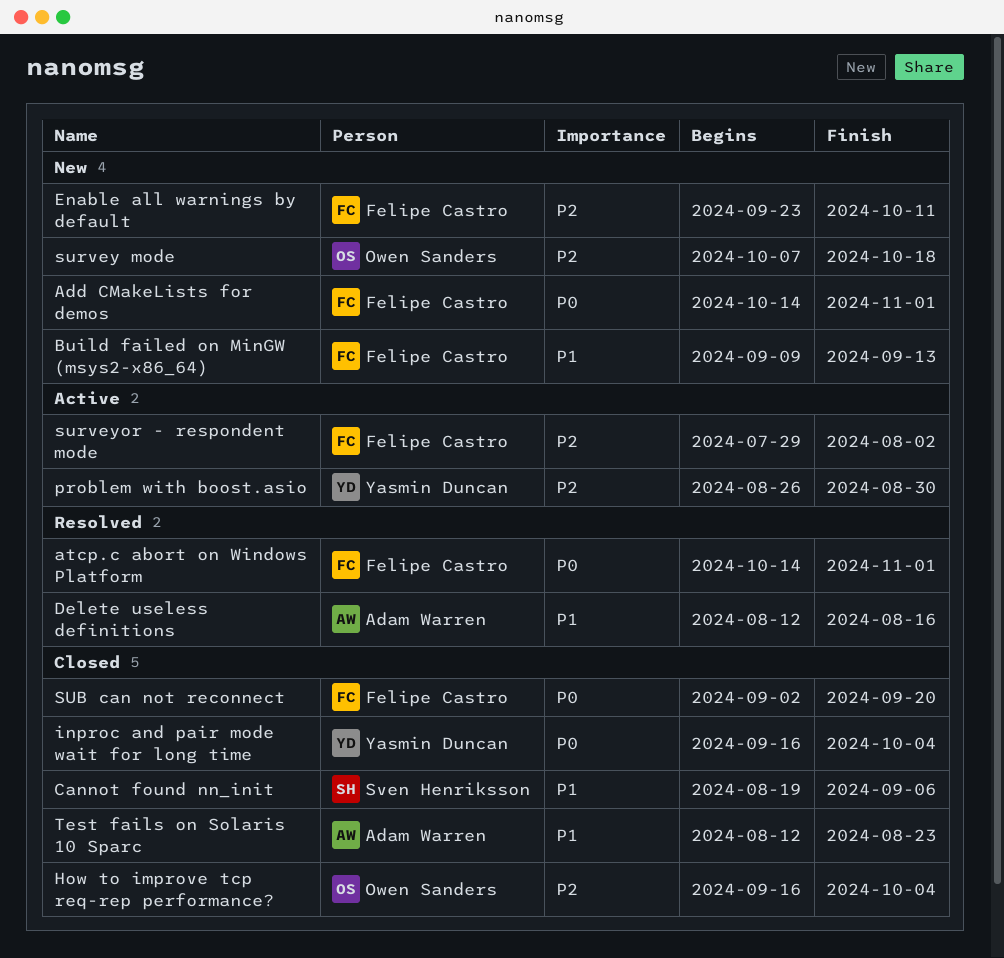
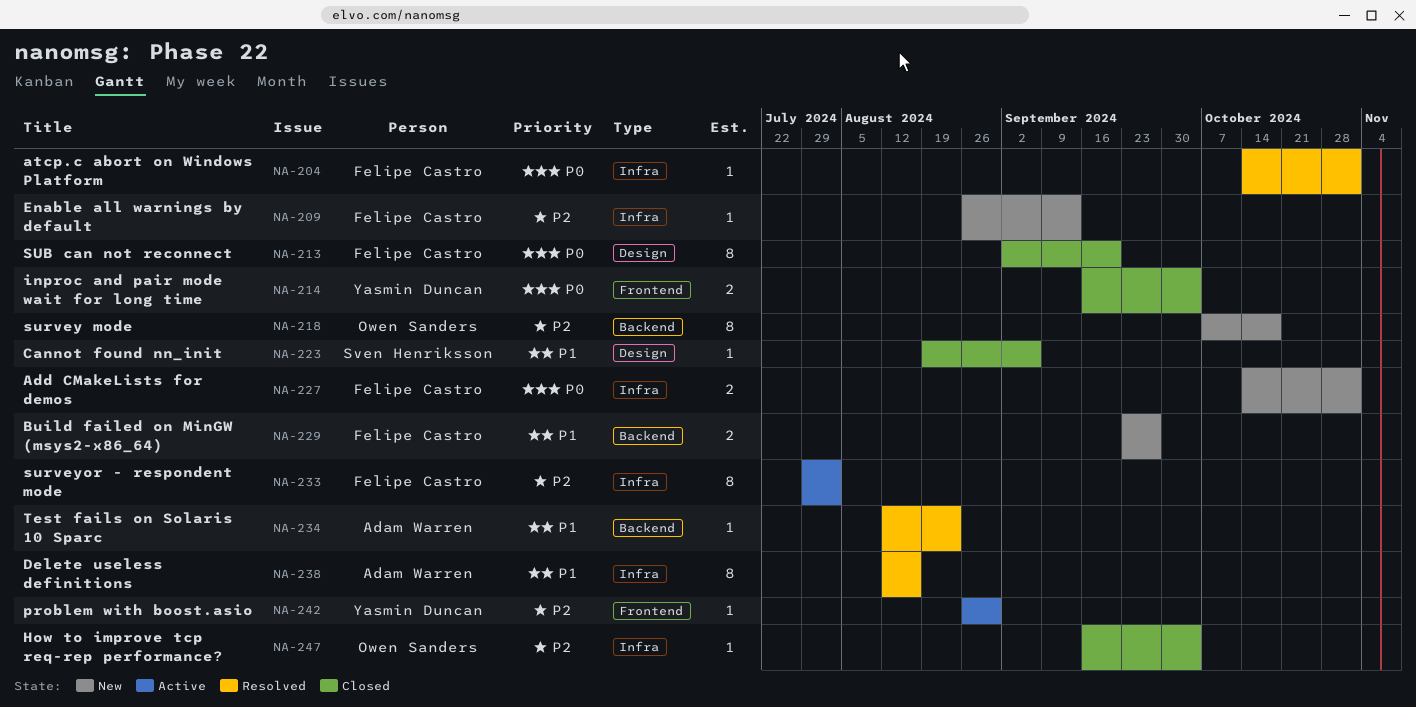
Build failed on MinGW (msys2-x86_64), start: Sep 9 -> Sep 23
Build failed on MinGW (msys2-x86_64), due: Sep 13 -> Sep 27
Enable all warnings by default, start: Sep 23 -> Aug 26
Enable all warnings by default, due: Oct 11 -> Sep 13
Test fails on Solaris 10 Sparc, status: Closed -> Resolved

